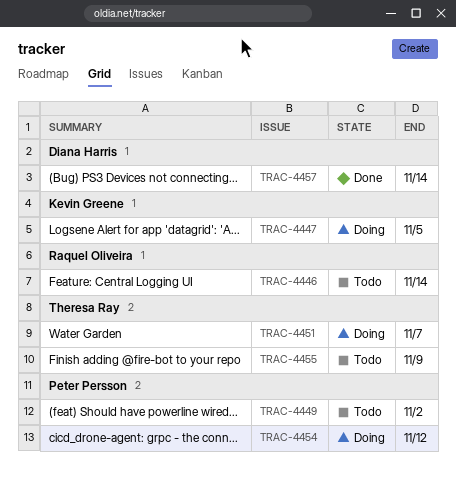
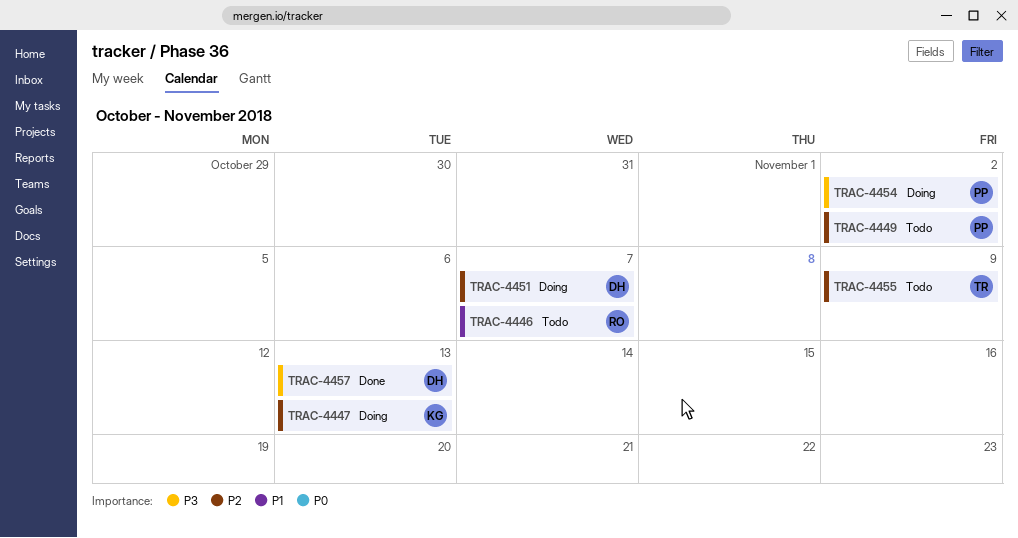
TRAC-4446, due: Nov 14 -> Nov 7
TRAC-4447, due: Nov 5 -> Nov 13
TRAC-4451, owner: Theresa Ray -> Diana Harris
TRAC-4454, due: Nov 12 -> Nov 2
TRAC-4457, due: Nov 14 -> Nov 13

